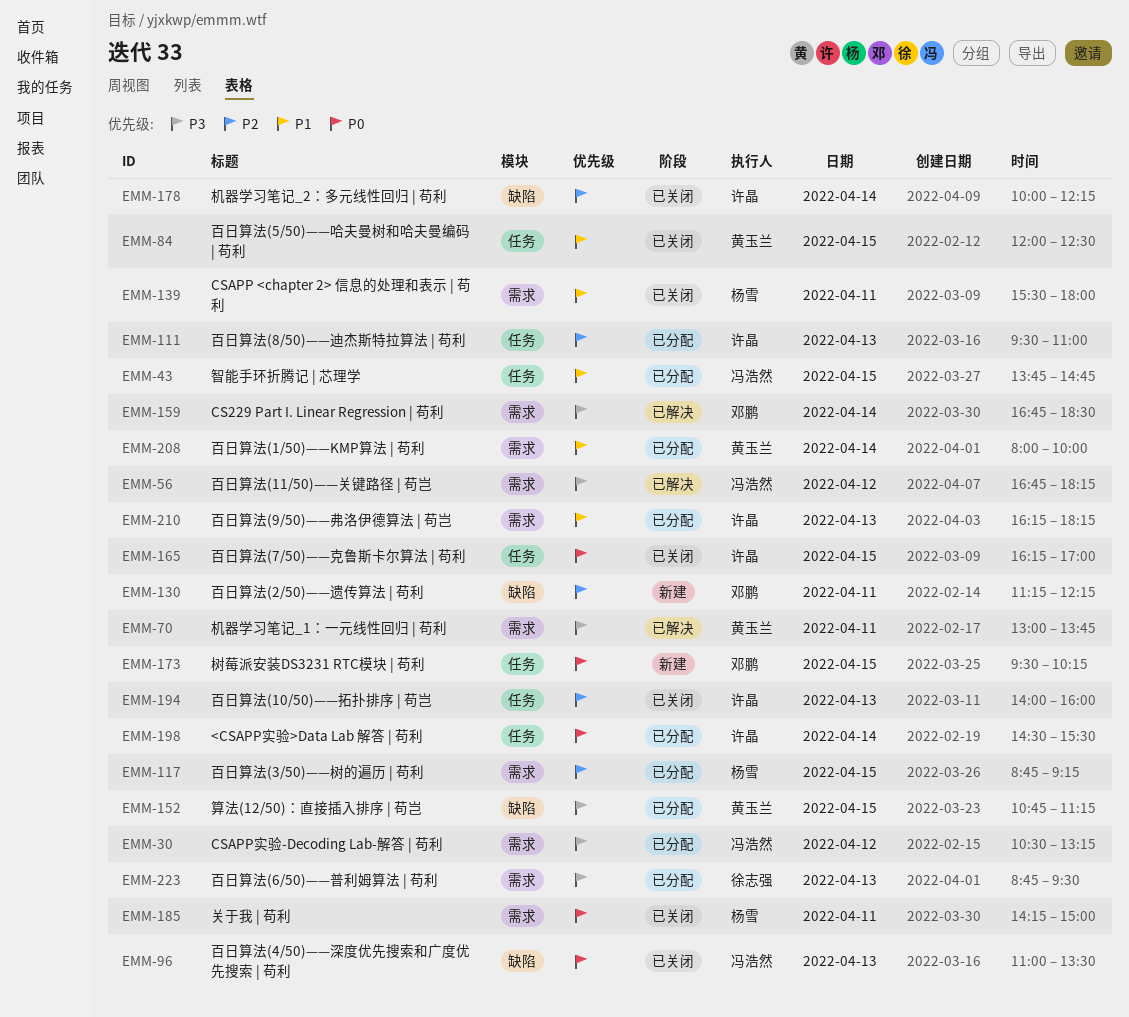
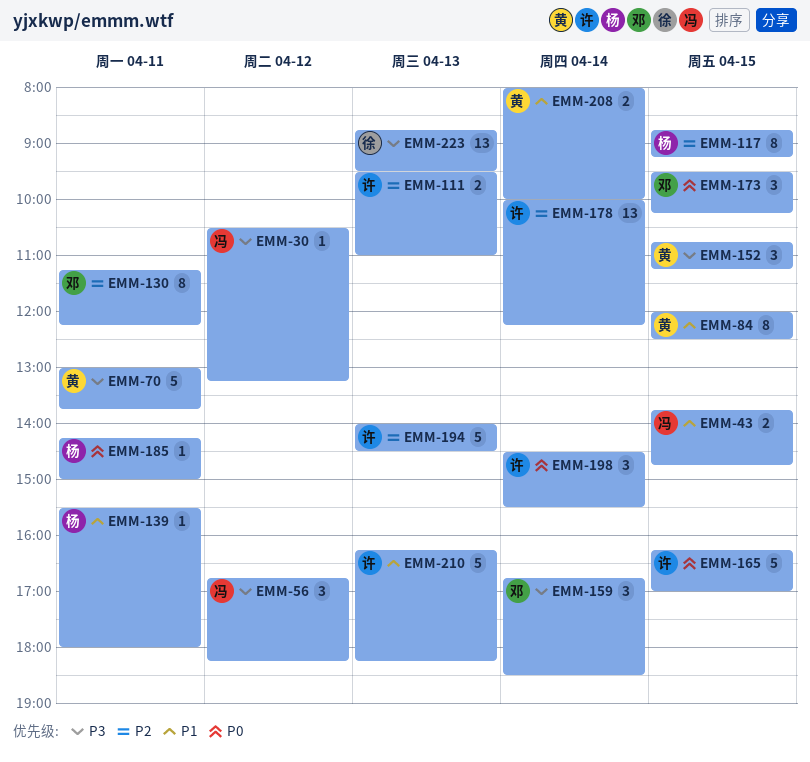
EMM-96: present -> none
EMM-194, ends: 16:00 -> 14:30

